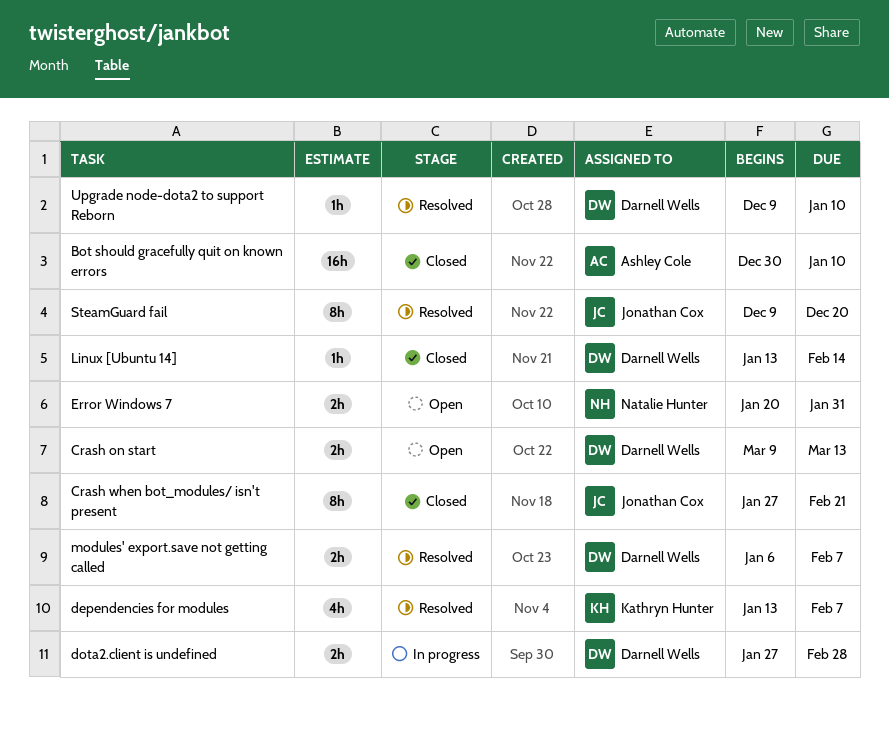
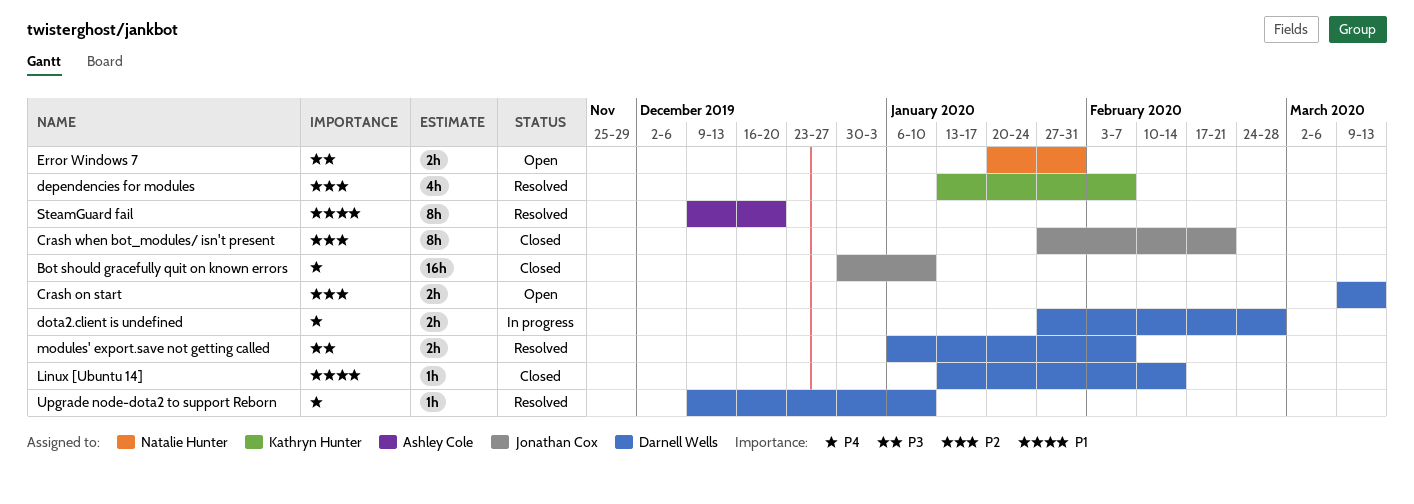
Bot should gracefully quit on known errors, owner: Ashley Cole -> Jonathan Cox
SteamGuard fail, owner: Jonathan Cox -> Ashley Cole

